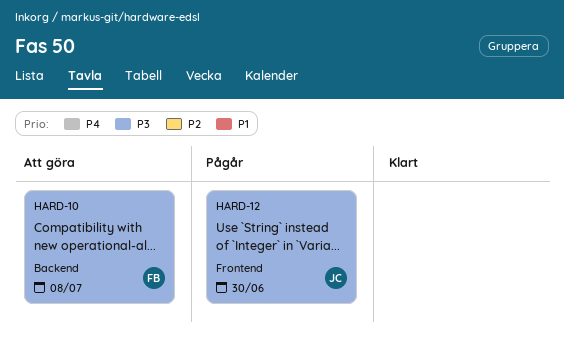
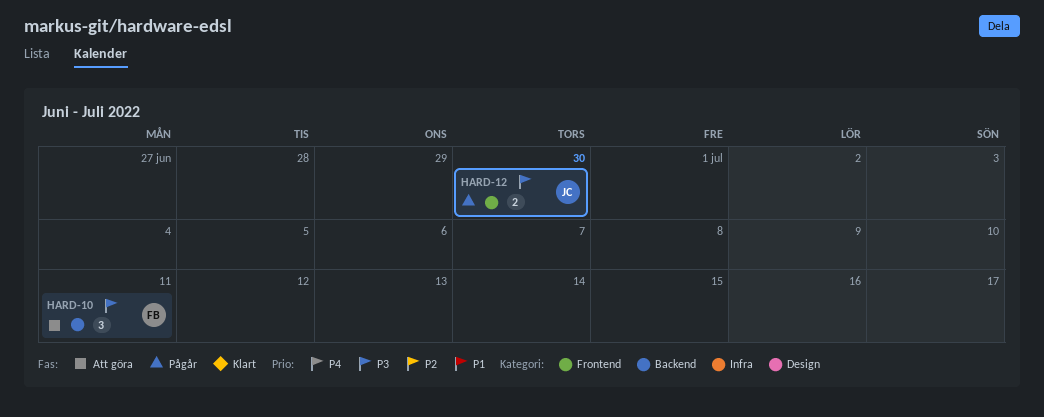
HARD-10, due: Jul 8 -> Jul 11

